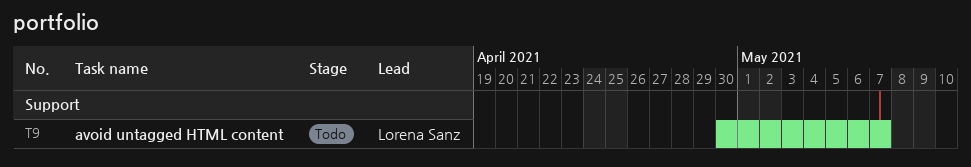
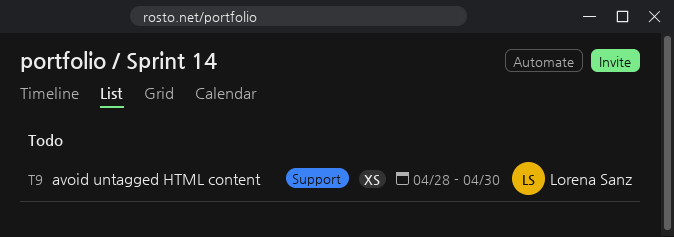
T9, start: Apr 30 -> Apr 28
T9, due: May 7 -> Apr 30

